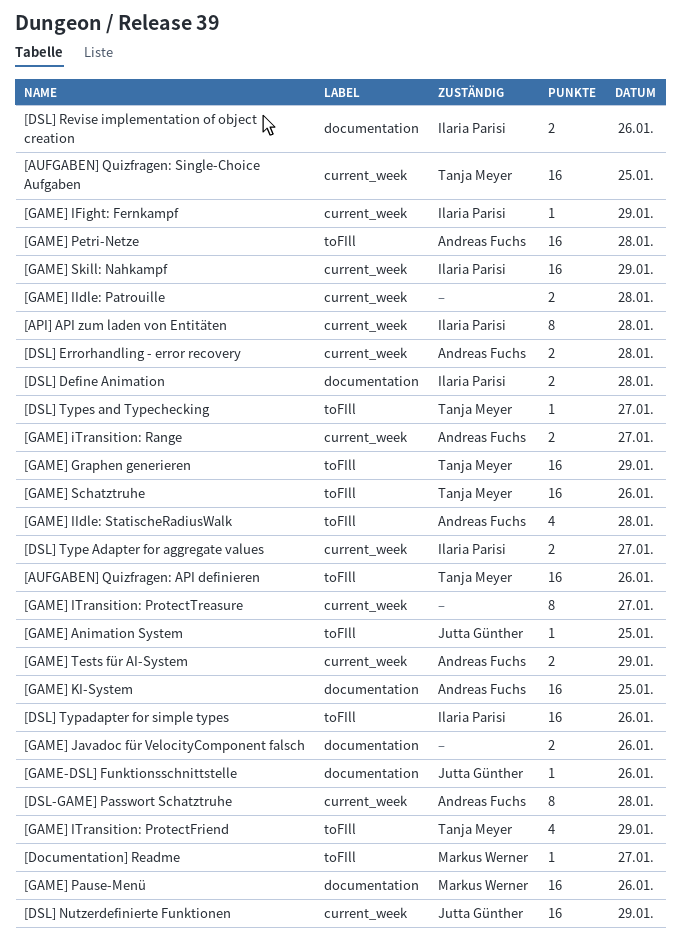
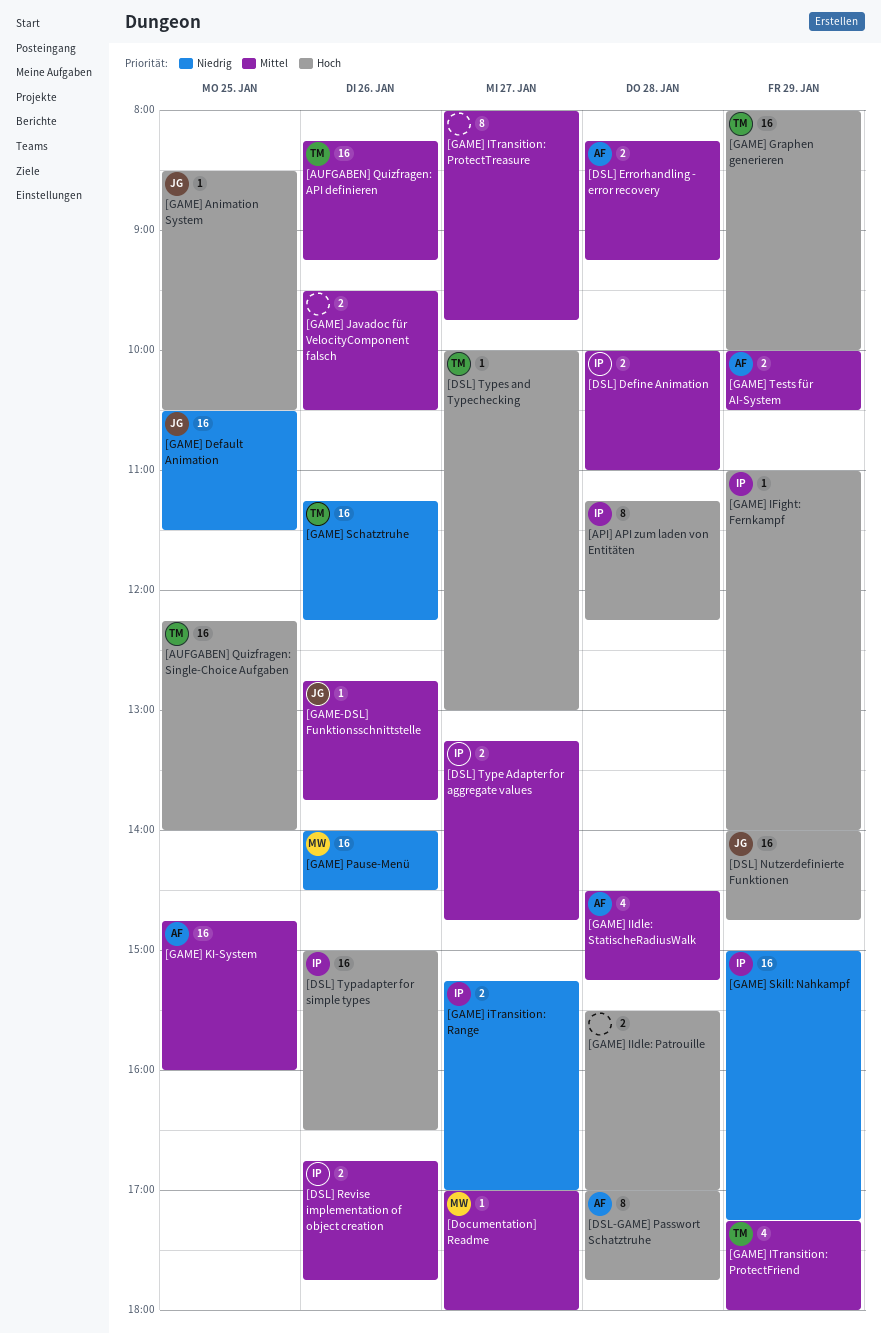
[GAME] Default Animation: none -> present
[GAME] iTransition: Range, owner: Andreas Fuchs -> Ilaria Parisi
[GAME] Petri-Netze: present -> none

